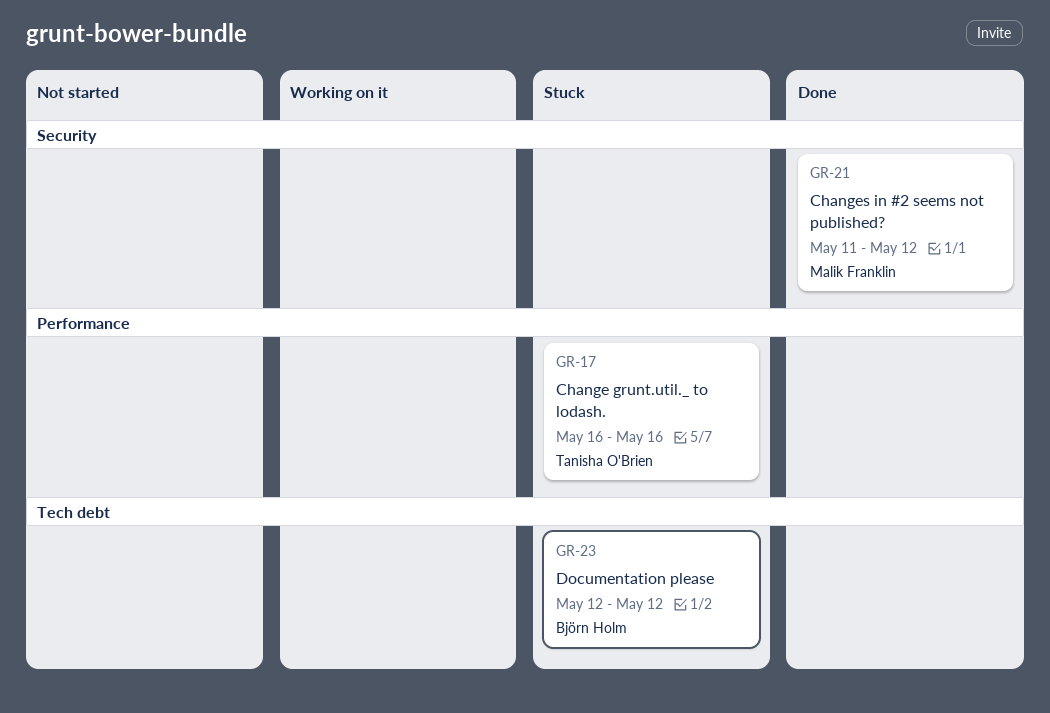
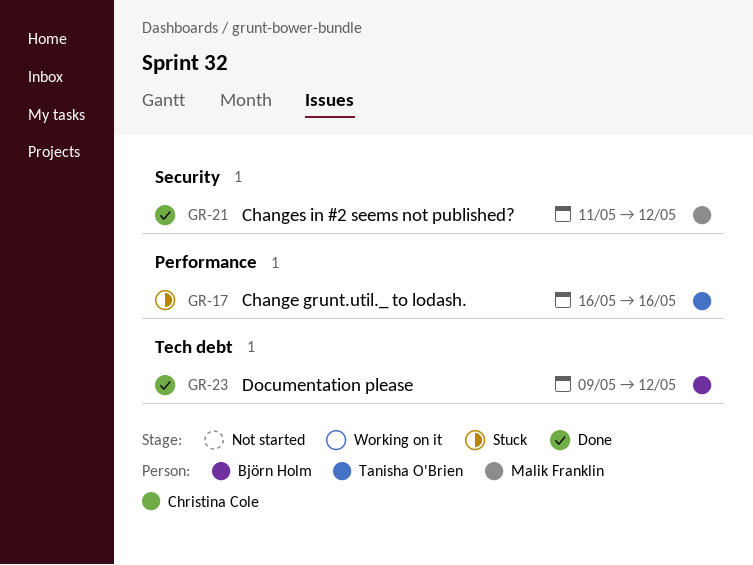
GR-23, status: Stuck -> Done
GR-23, start: May 12 -> May 9

